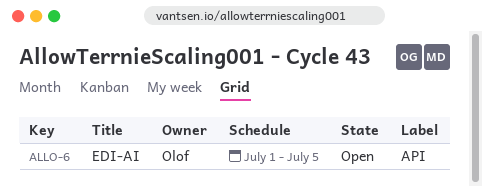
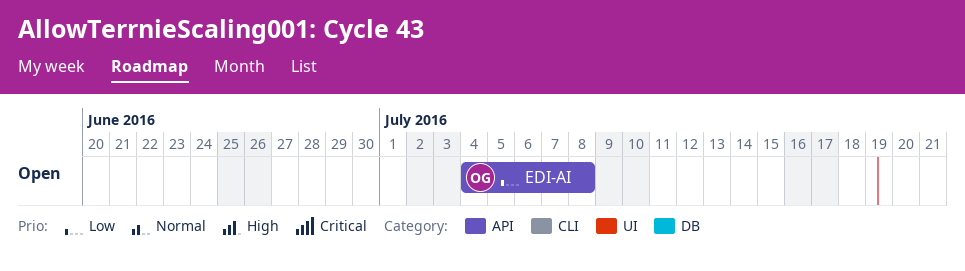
EDI-AI, start: Jul 1 -> Jul 4
EDI-AI, due: Jul 5 -> Jul 8

